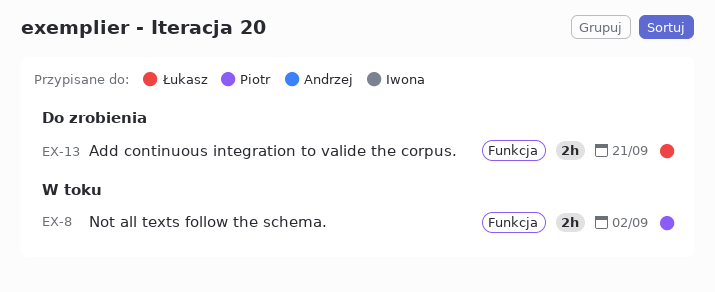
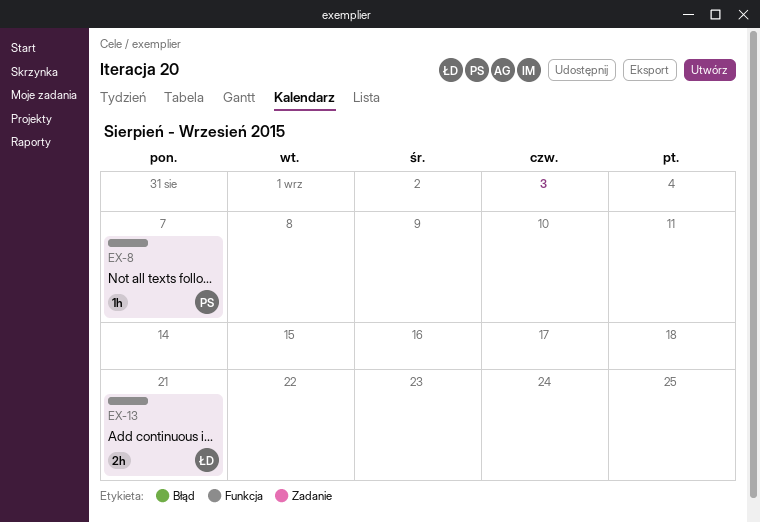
EX-8, estimate: 2h -> 1h
EX-8, due: Sep 2 -> Sep 7

